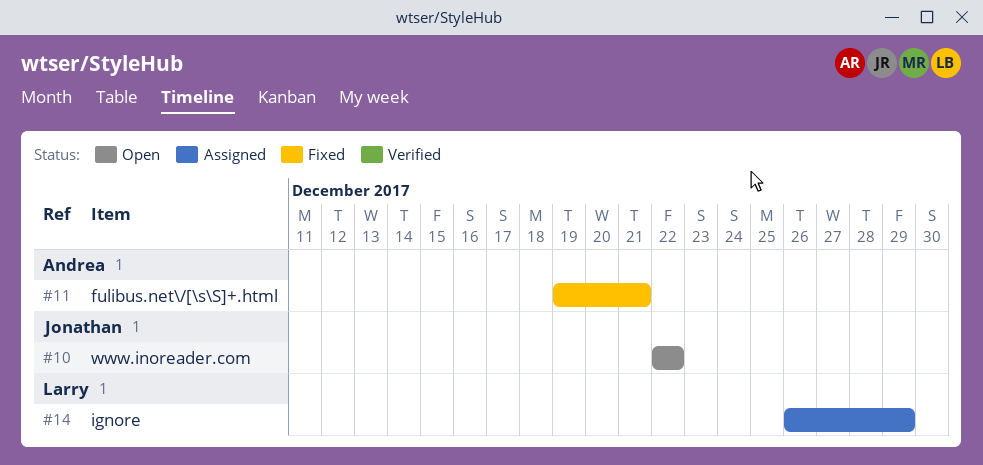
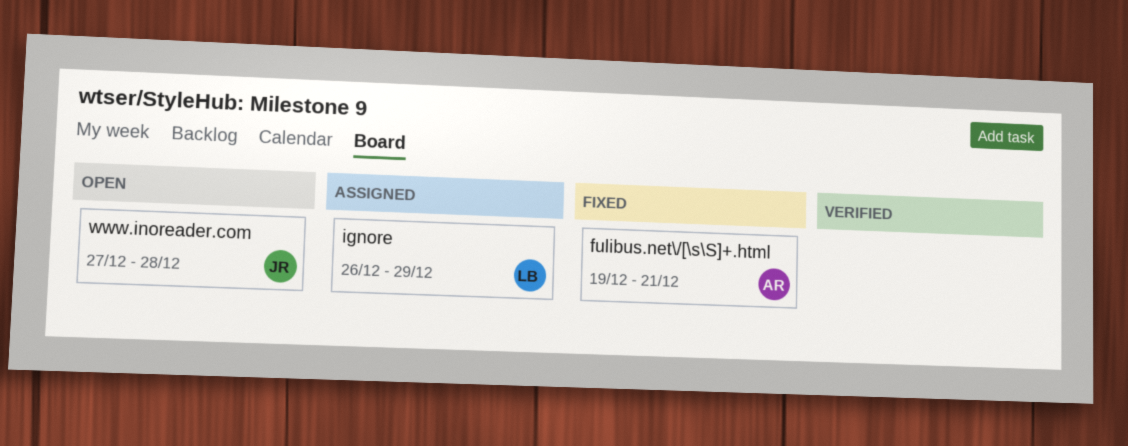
www.inoreader.com, start: Dec 22 -> Dec 27
www.inoreader.com, due: Dec 22 -> Dec 28

